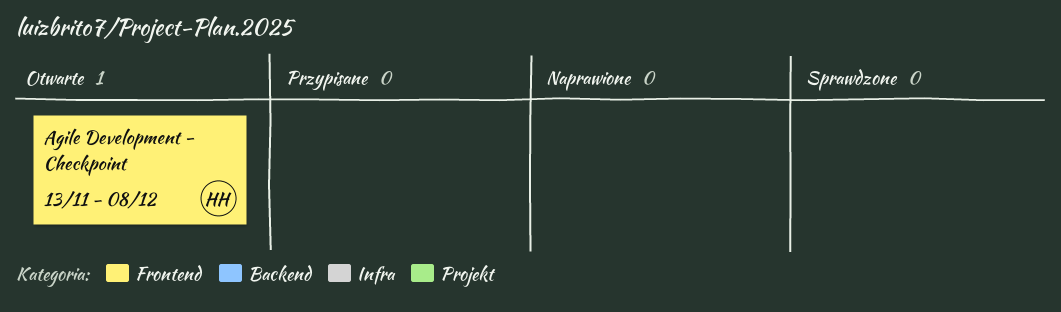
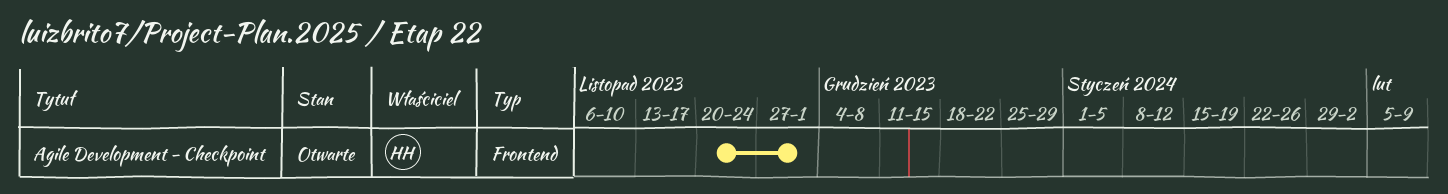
Agile Development - Checkpoint, start: Nov 13 -> Nov 20
Agile Development - Checkpoint, due: Dec 8 -> Dec 1

